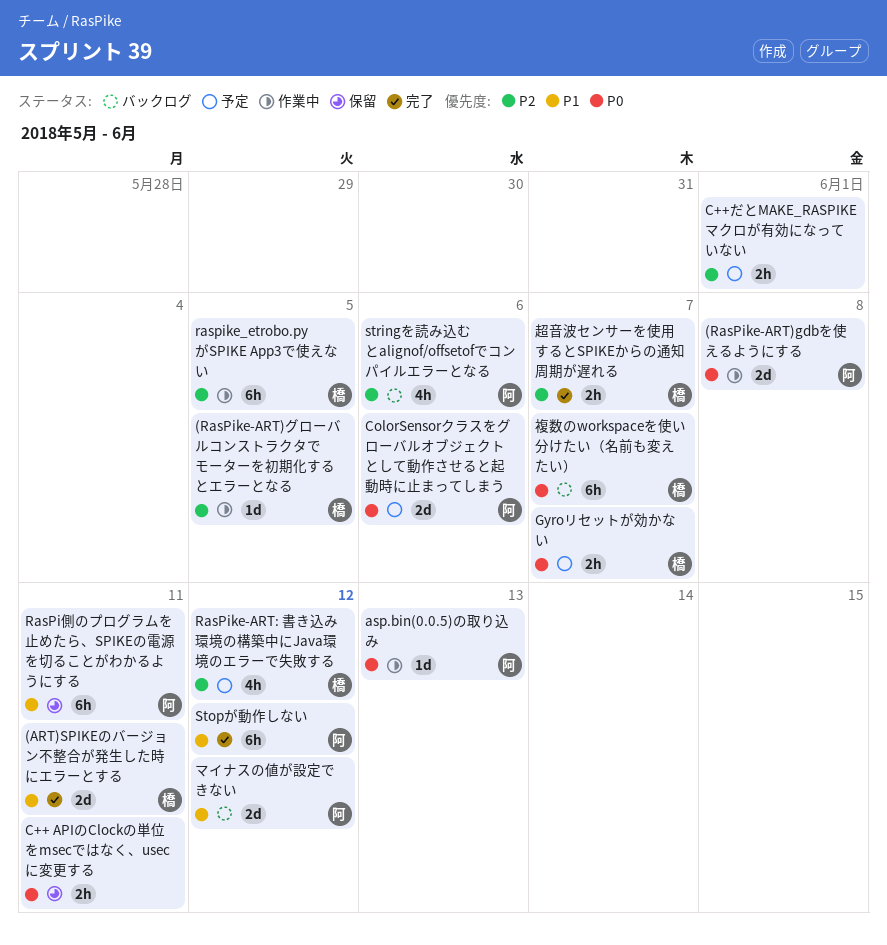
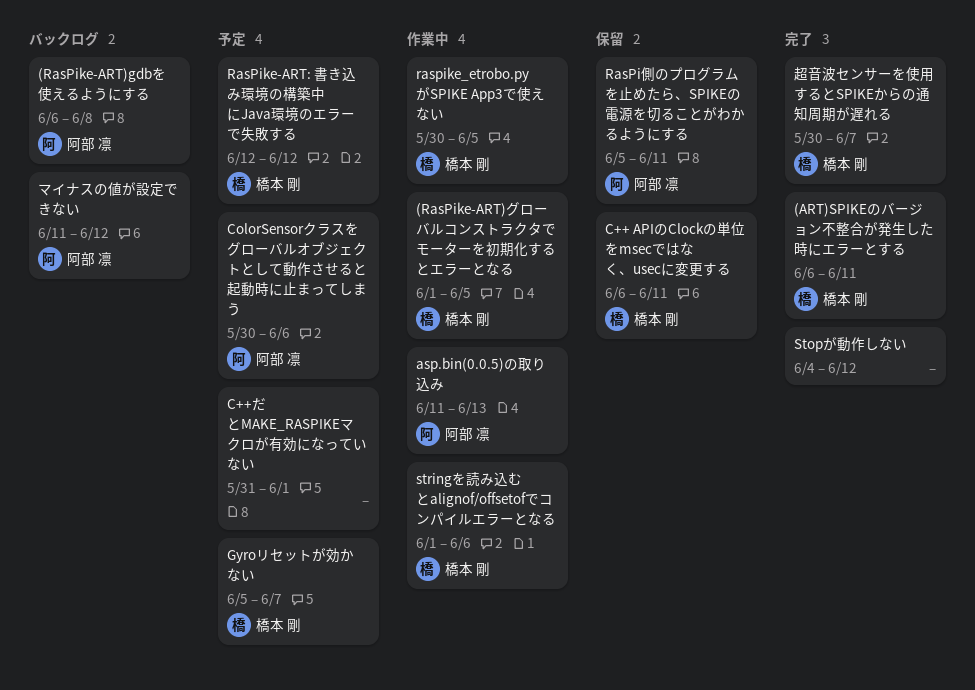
(RasPike-ART)gdbを使えるようにする, status: 作業中 -> バックログ
C++ APIのClockの単位をmsecではなく、usecに変更する, owner: none -> 橋本 剛
Stopが動作しない, owner: 阿部 凛 -> none
stringを読み込むとalignof/offsetofでコンパイルエラーとなる, status: バックログ -> 作業中
stringを読み込むとalignof/offsetofでコンパイルエラーとなる, owner: 阿部 凛 -> 橋本 剛
複数のworkspaceを使い分けたい（名前も変えたい）: present -> none

